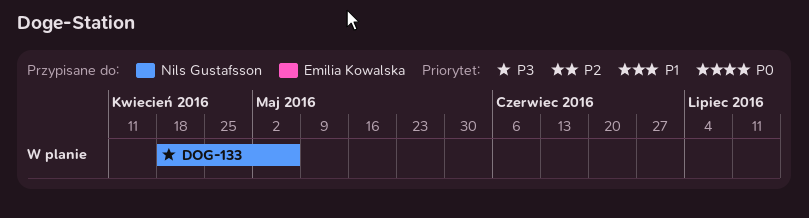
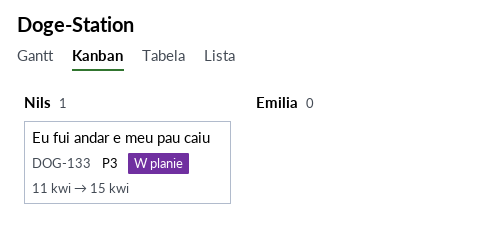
DOG-133, start: Apr 18 -> Apr 11
DOG-133, due: May 6 -> Apr 15

